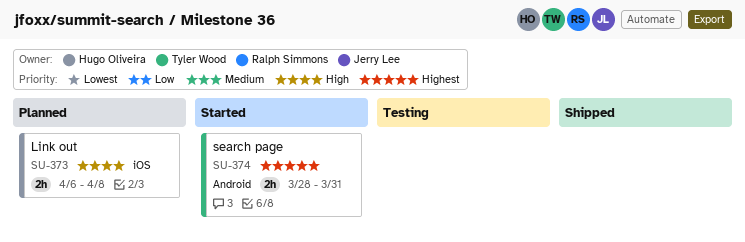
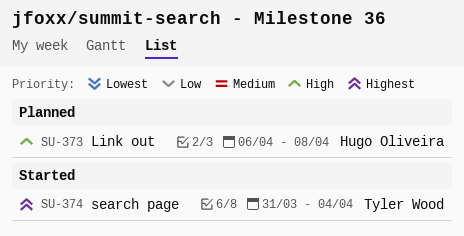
SU-374, start: Mar 28 -> Mar 31
SU-374, due: Mar 31 -> Apr 4

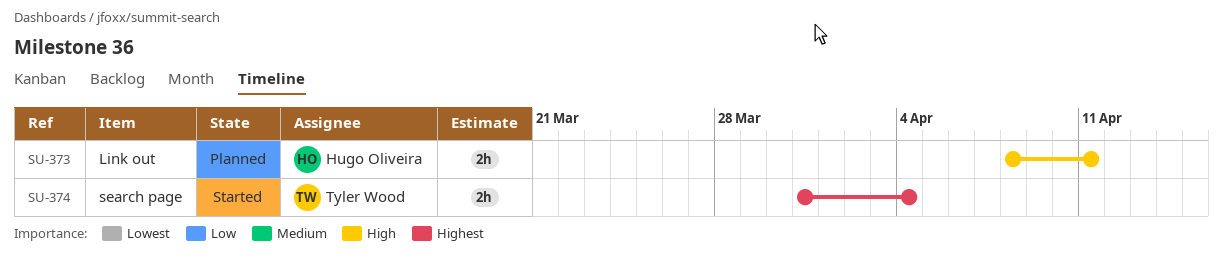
SU-373, start: Apr 6 -> Apr 8
SU-373, due: Apr 8 -> Apr 11

